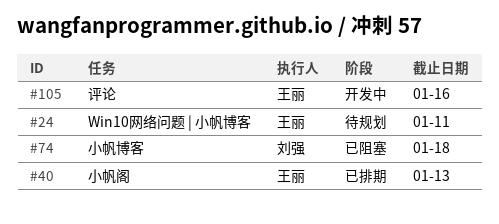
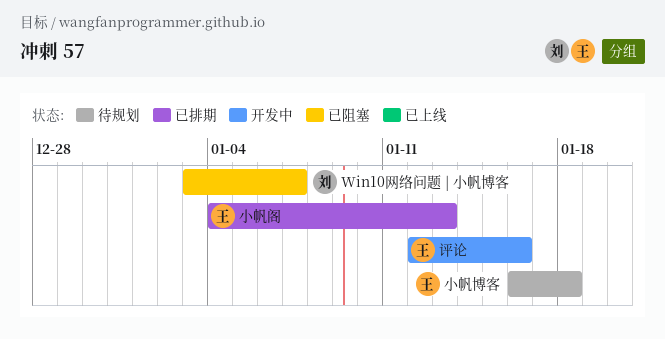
Win10网络问题 | 小帆博客, status: 待规划 -> 已阻塞
Win10网络问题 | 小帆博客, owner: 王丽 -> 刘强
Win10网络问题 | 小帆博客, due: Jan 11 -> Jan 7
小帆博客, status: 已阻塞 -> 待规划
小帆博客, owner: 刘强 -> 王丽

